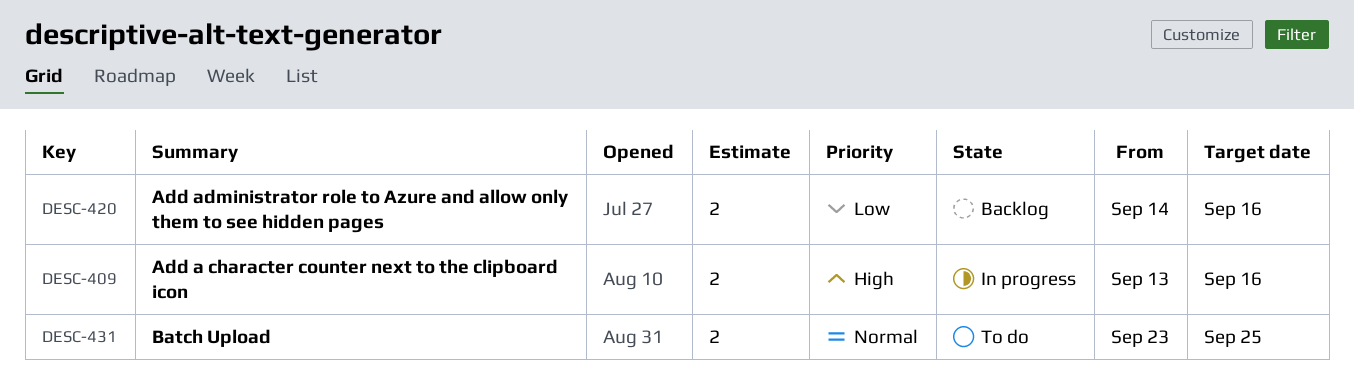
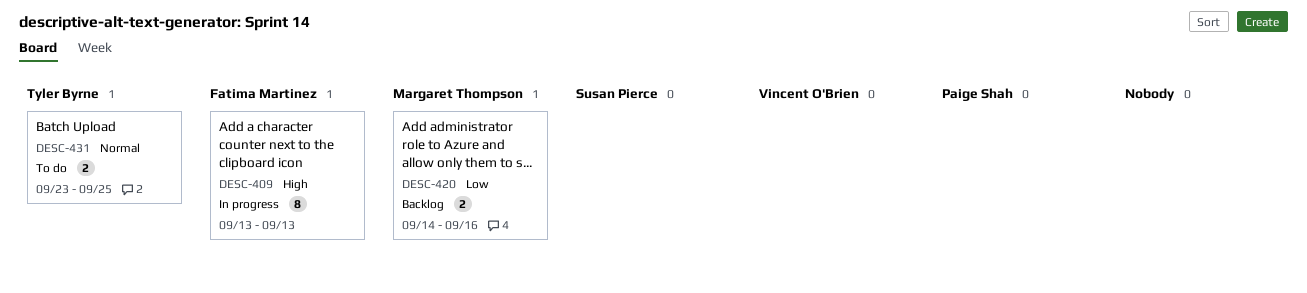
DESC-409, estimate: 2 -> 8
DESC-409, due: Sep 16 -> Sep 13

